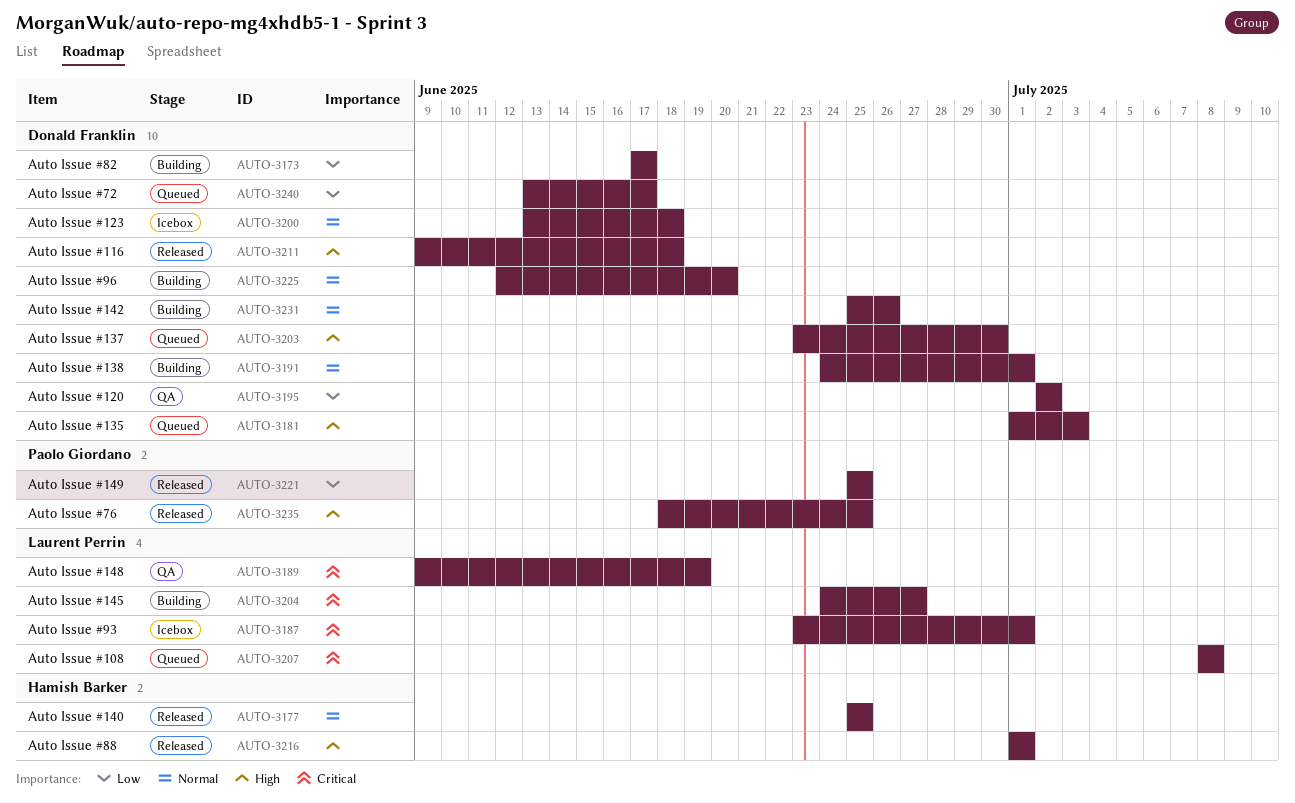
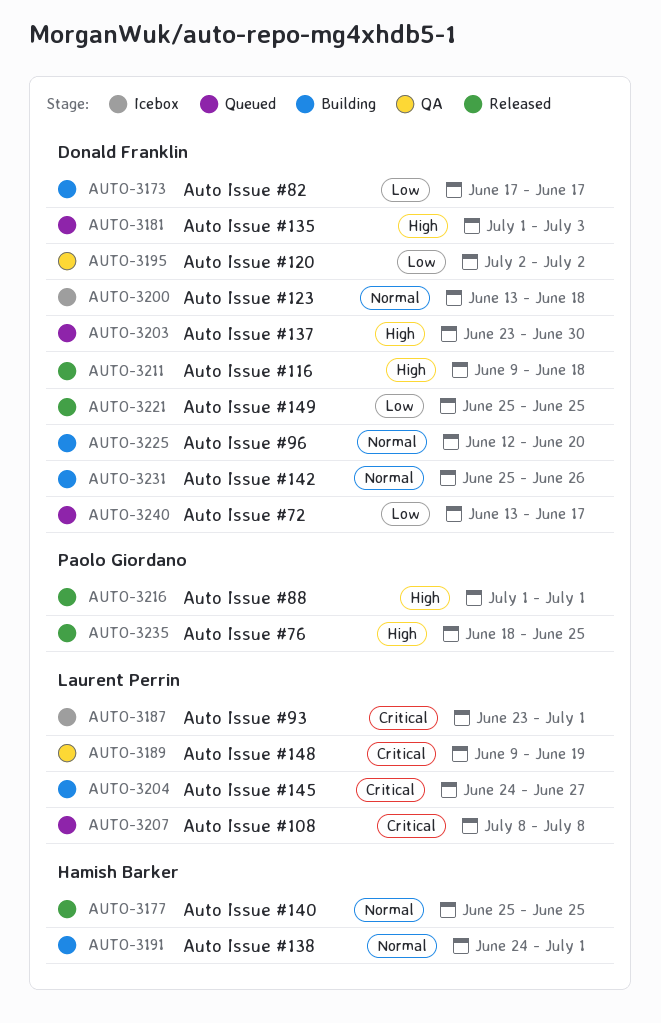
AUTO-3191, owner: Donald Franklin -> Hamish Barker
AUTO-3216, owner: Hamish Barker -> Paolo Giordano
AUTO-3221, owner: Paolo Giordano -> Donald Franklin

